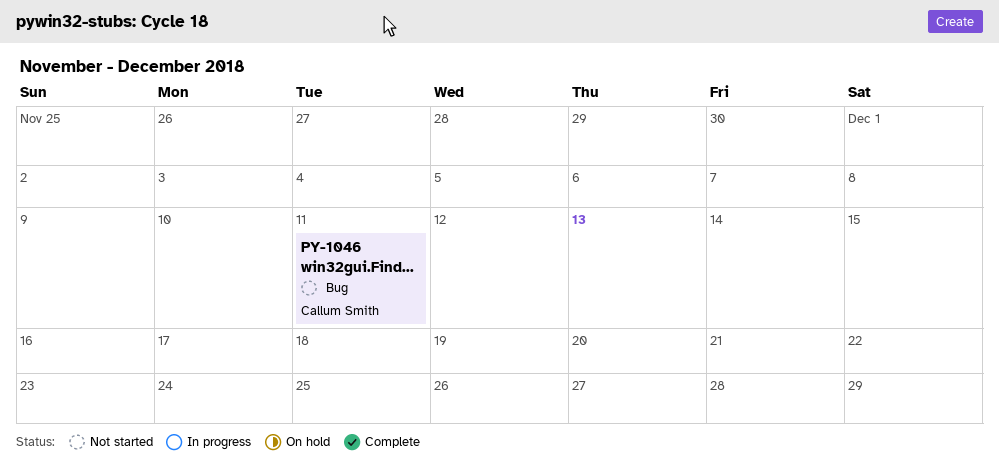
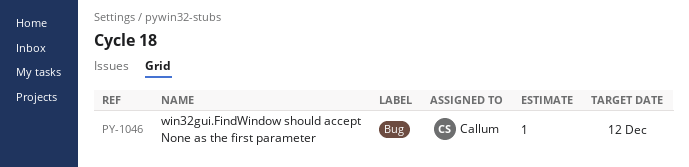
PY-1046, due: Dec 11 -> Dec 12

